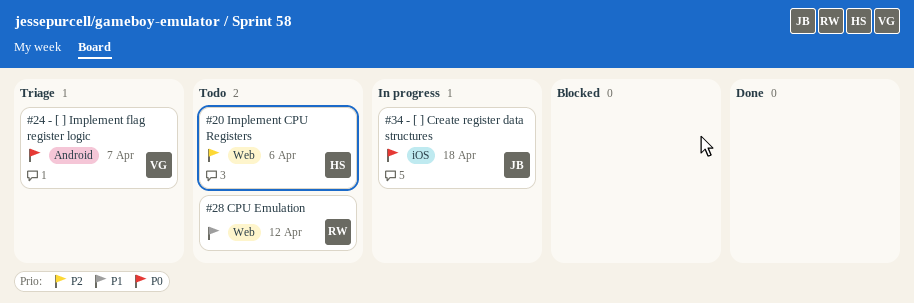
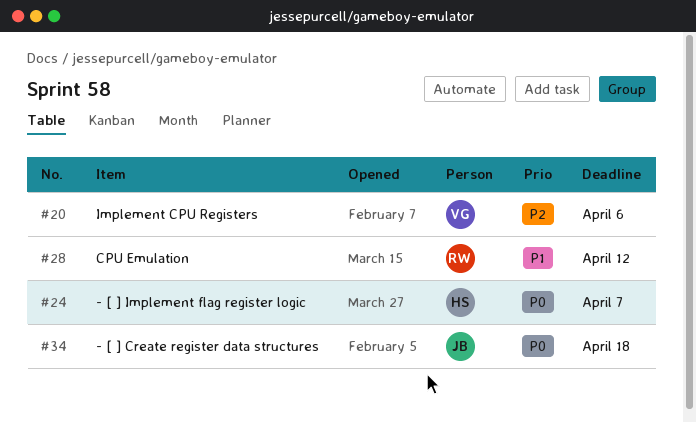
#20, owner: HS -> VG
#24, owner: VG -> HS

